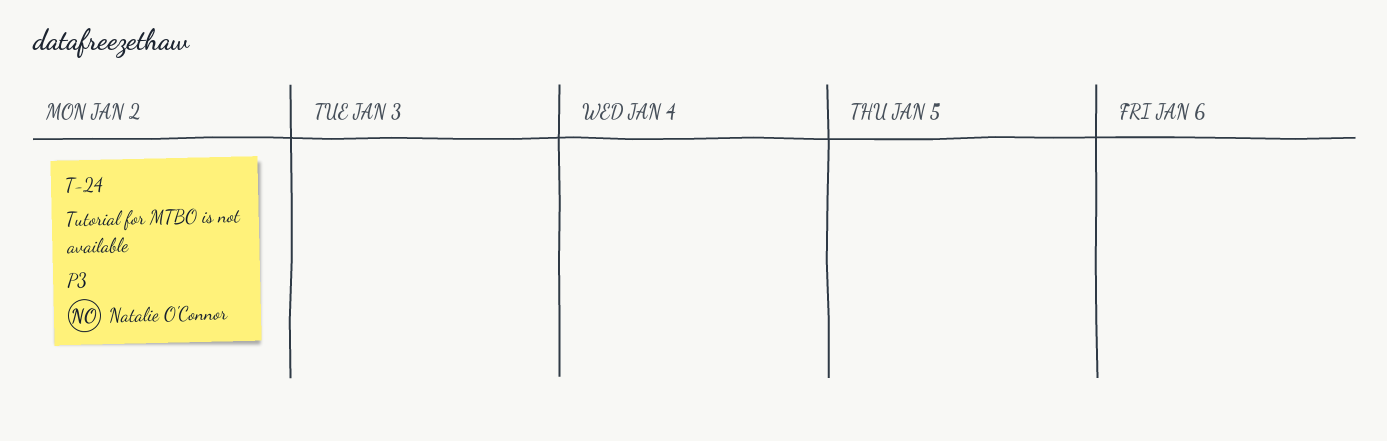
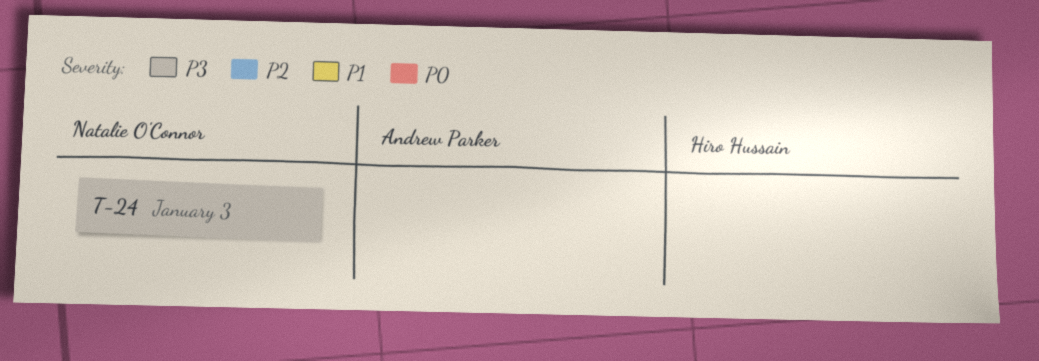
T-24, due: Jan 2 -> Jan 3

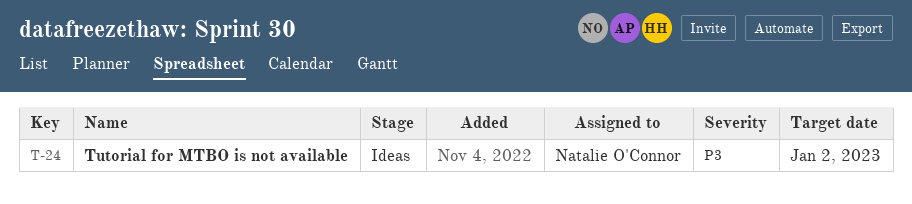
T-24, due: Jan 3 -> Jan 2

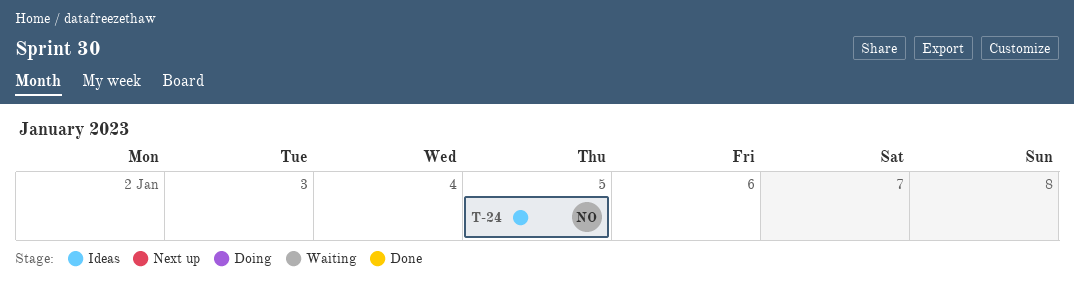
T-24, due: Jan 2 -> Jan 5

